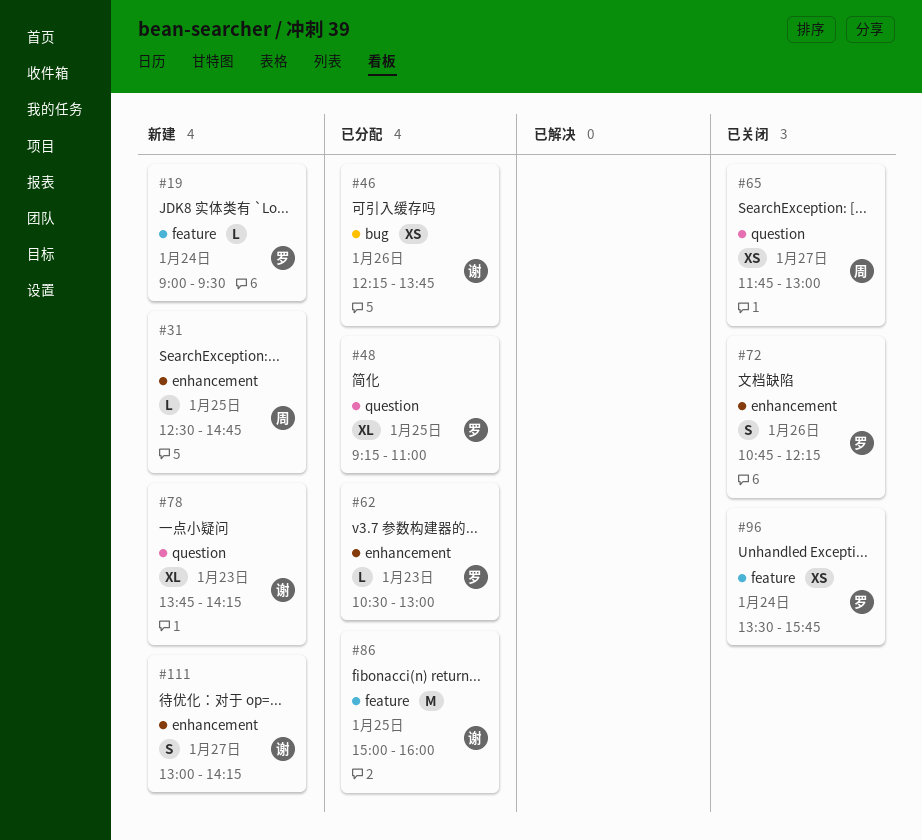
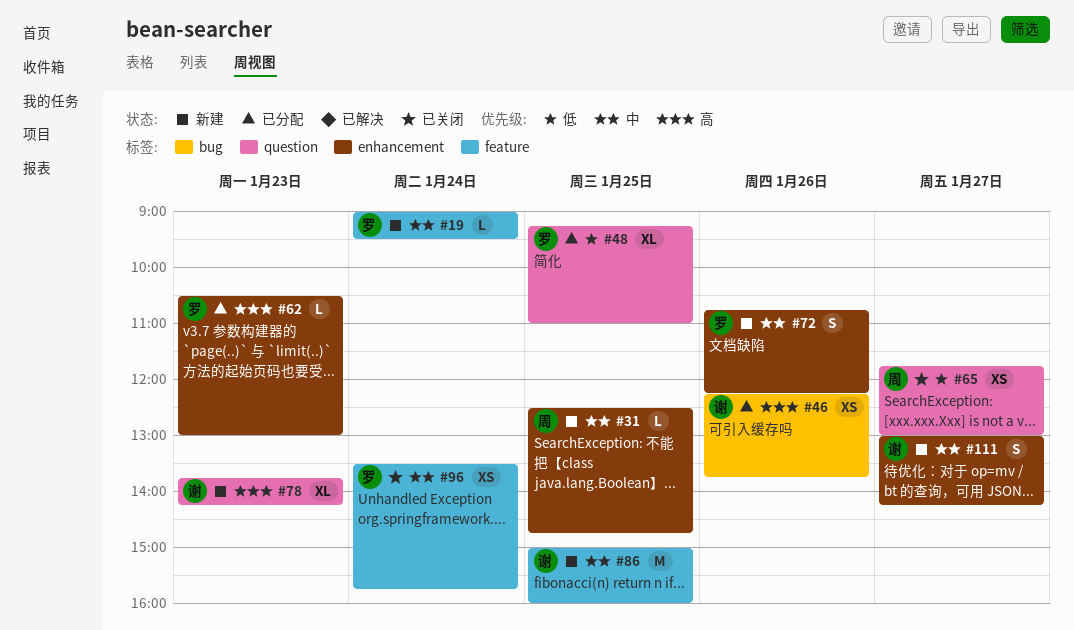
#72, status: 已关闭 -> 新建
#86, status: 已分配 -> 新建

